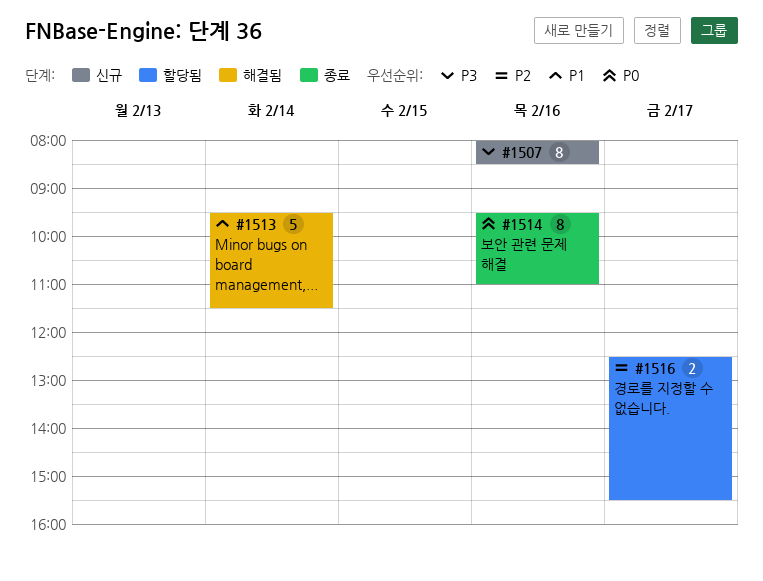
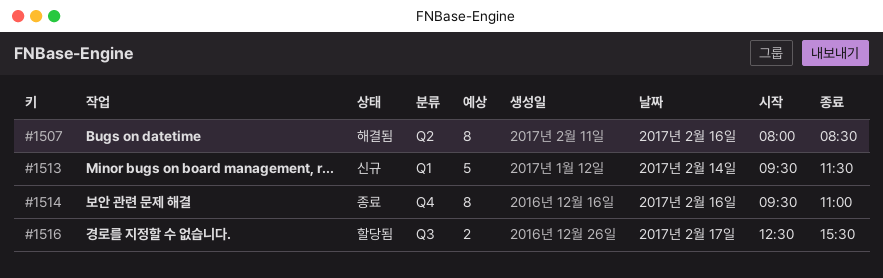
#1507, status: 신규 -> 해결됨
#1513, status: 해결됨 -> 신규

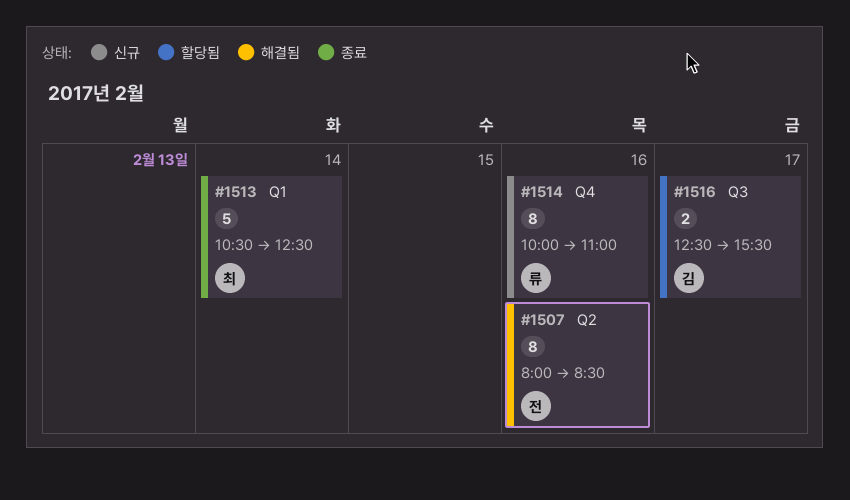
#1513, status: 신규 -> 종료
#1513, begins: 09:30 -> 10:30
#1513, ends: 11:30 -> 12:30
#1514, status: 종료 -> 신규
#1514, begins: 09:30 -> 10:00

